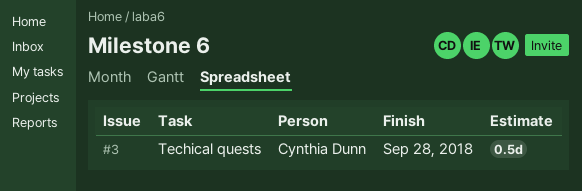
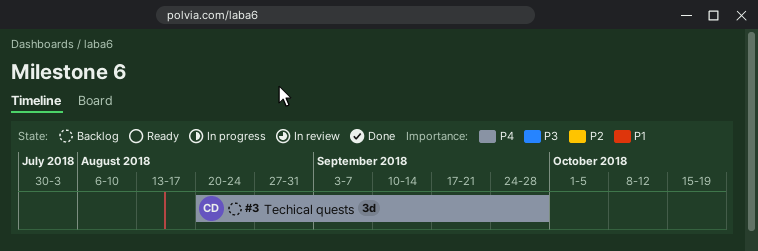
#3, estimate: 0.5d -> 3d

